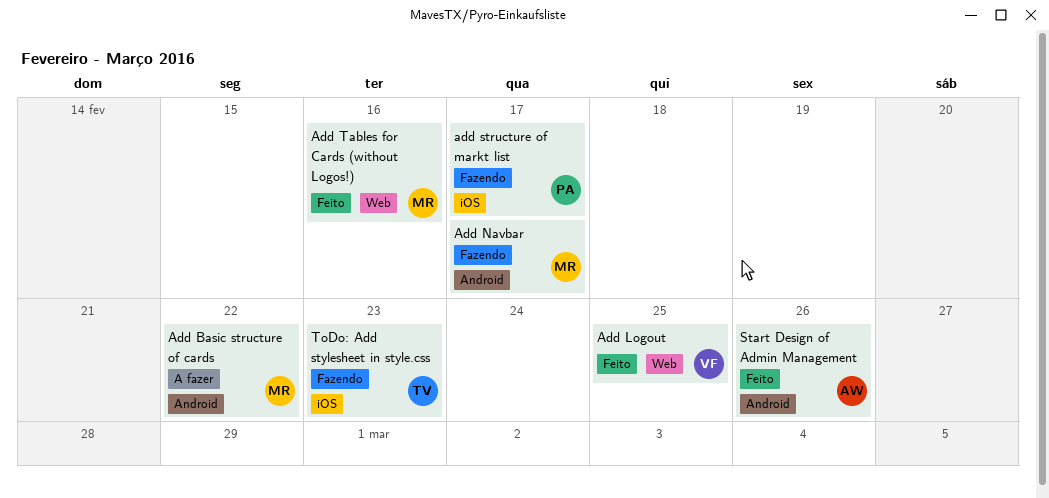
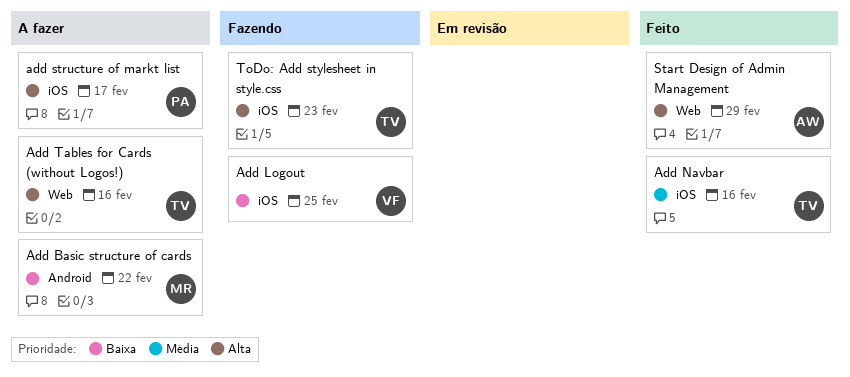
Add Logout, status: Feito -> Fazendo
Add Logout, label: Web -> iOS
Add Navbar, status: Fazendo -> Feito
Add Navbar, owner: MR -> TV
Add Navbar, label: Android -> iOS
Add Navbar, due: Feb 17 -> Feb 16
add structure of markt list, status: Fazendo -> A fazer
Add Tables for Cards (without Logos!), status: Feito -> A fazer
Add Tables for Cards (without Logos!), owner: MR -> TV
Start Design of Admin Management, label: Android -> Web
Start Design of Admin Management, due: Feb 26 -> Feb 29

